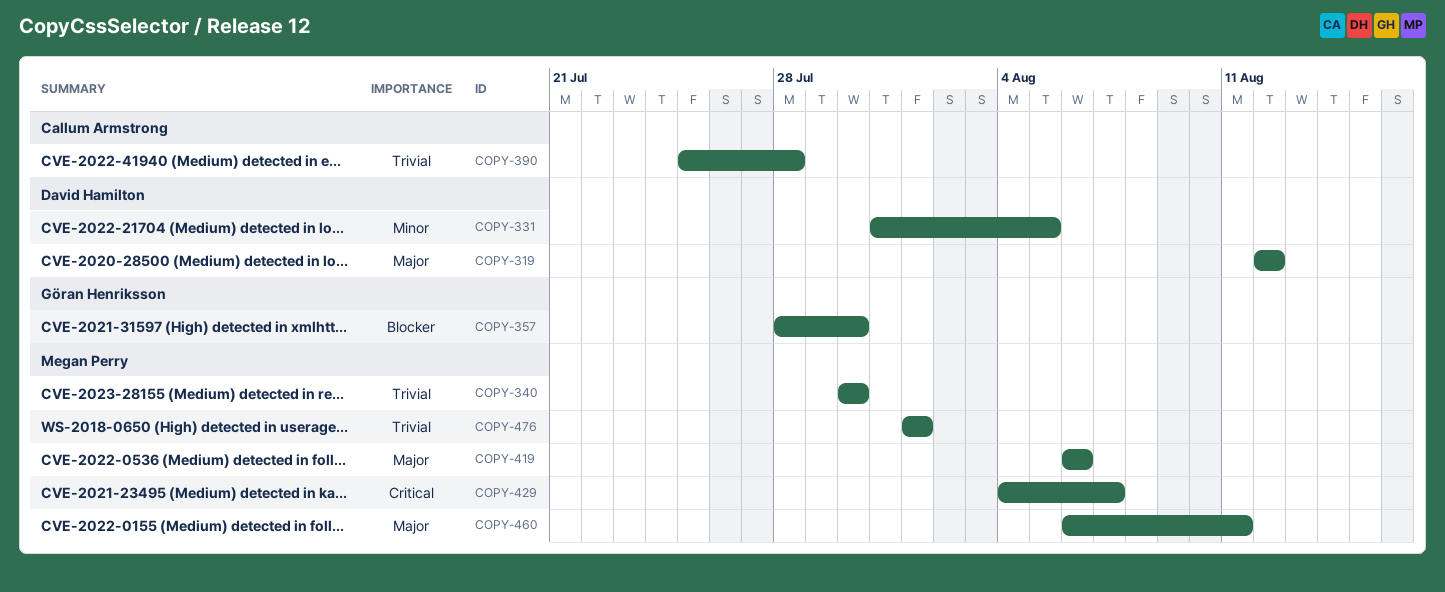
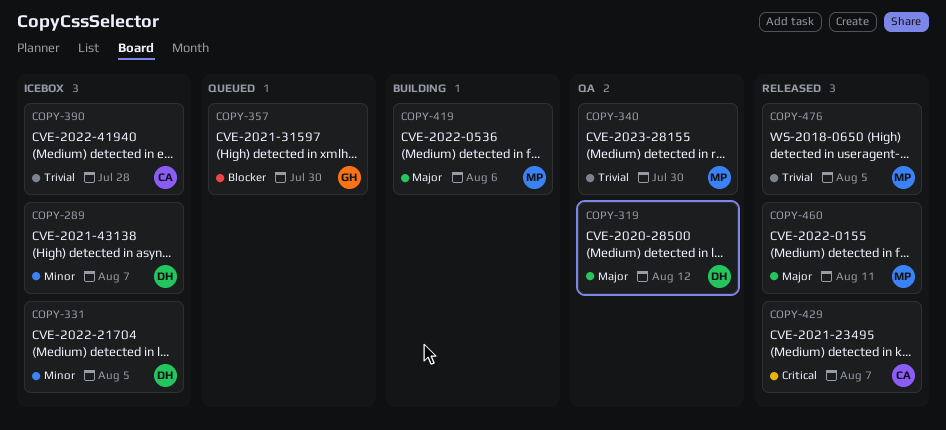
COPY-289: none -> present
COPY-429, owner: Megan Perry -> Callum Armstrong
COPY-476, due: Aug 1 -> Aug 5

